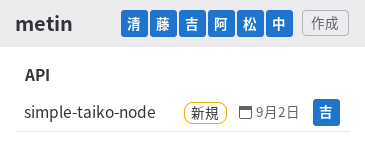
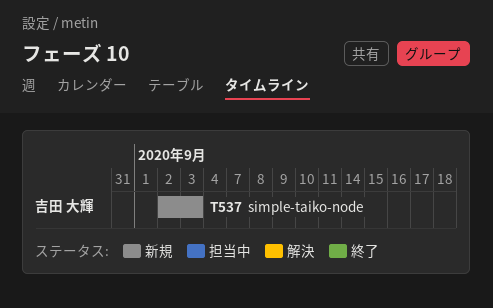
simple-taiko-node, due: Sep 2 -> Sep 3

